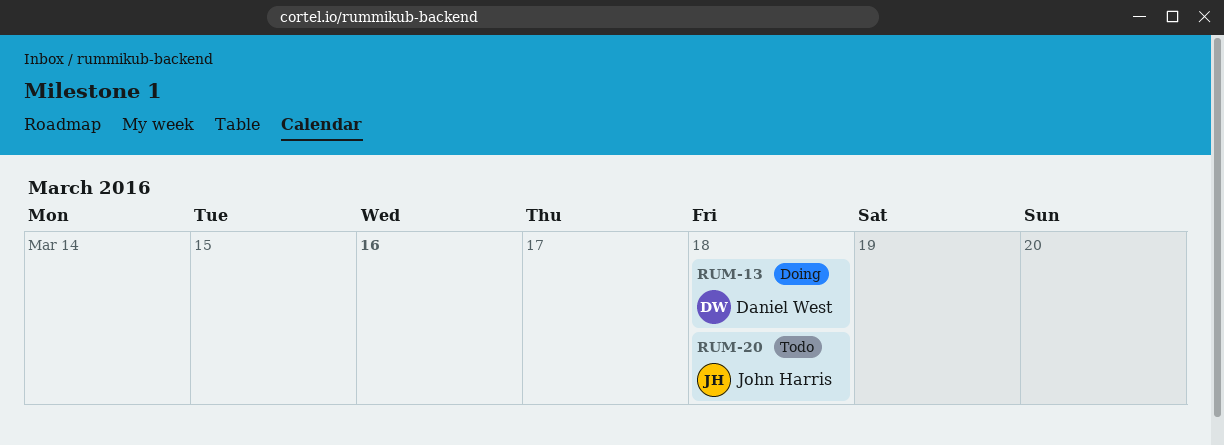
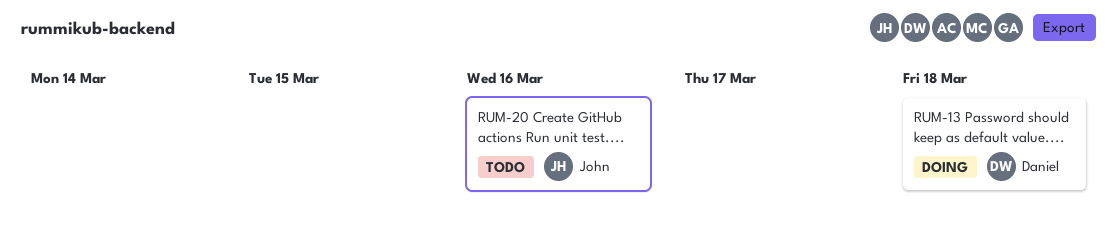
RUM-20, due: Mar 18 -> Mar 16

